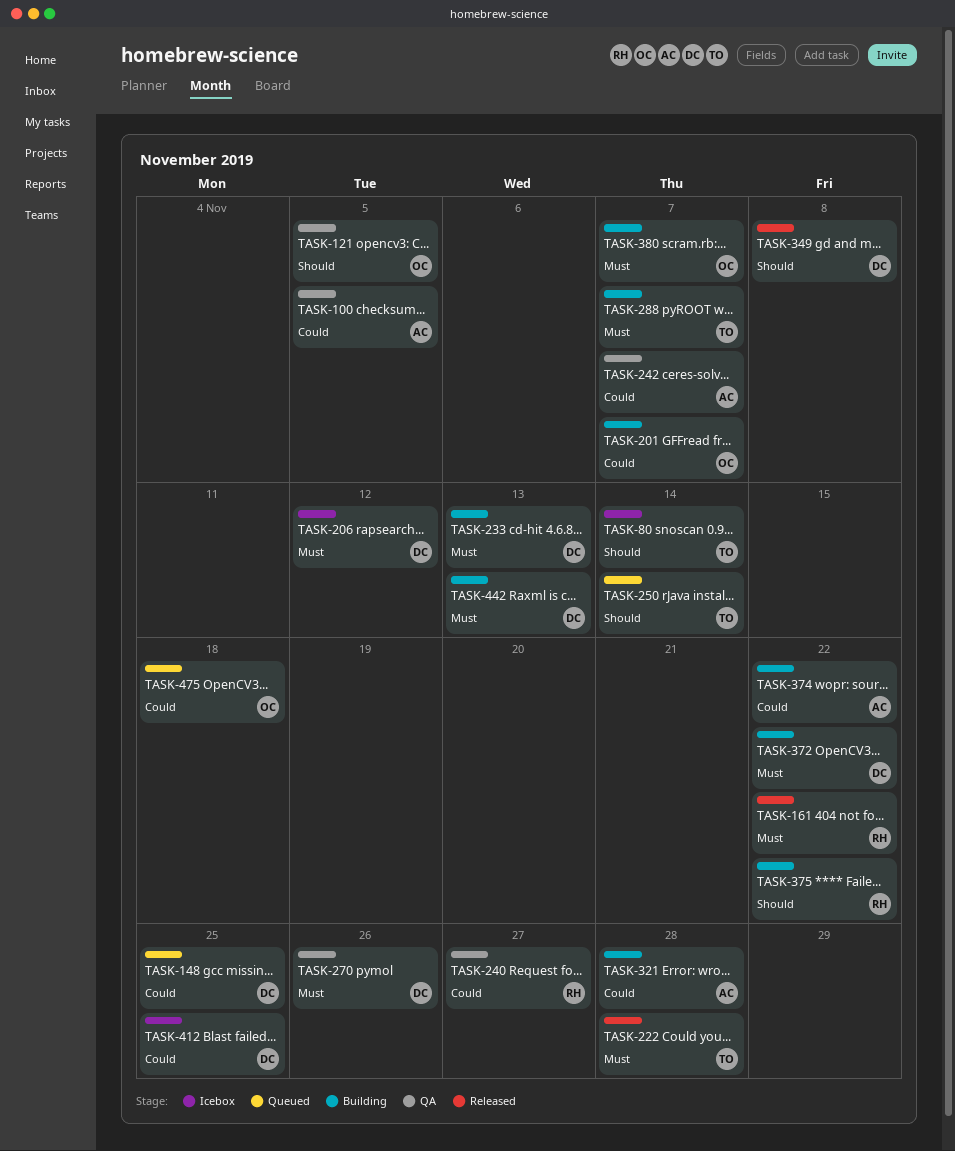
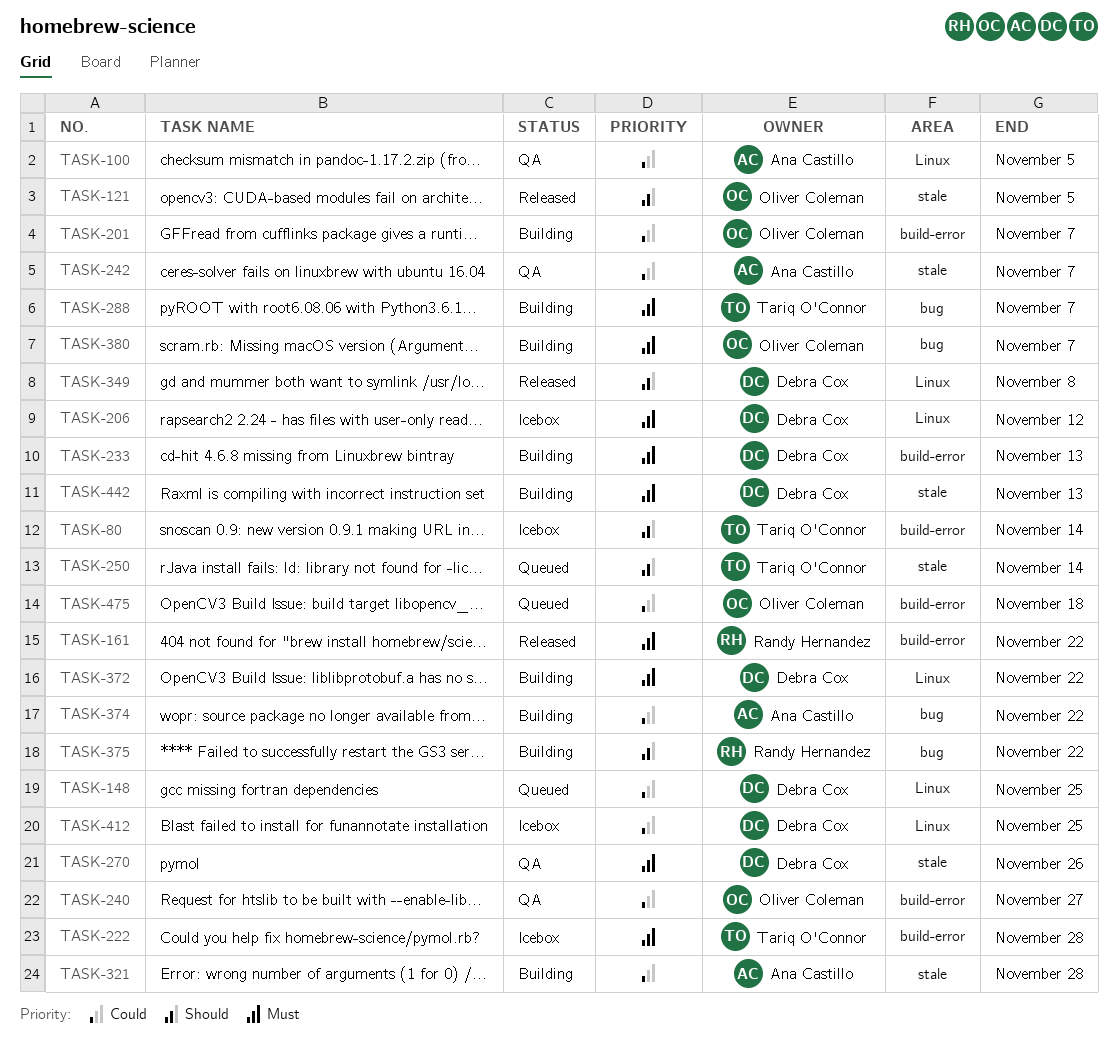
TASK-121, status: QA -> Released
TASK-222, status: Released -> Icebox
TASK-240, owner: Randy Hernandez -> Oliver Coleman

